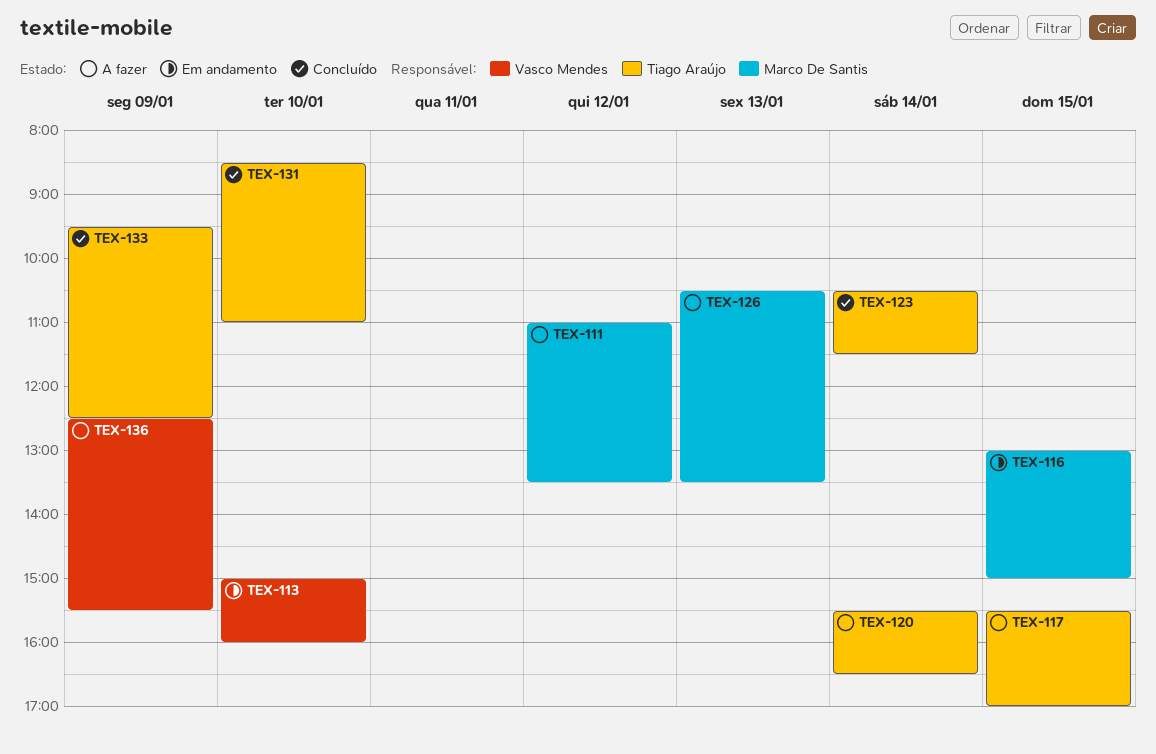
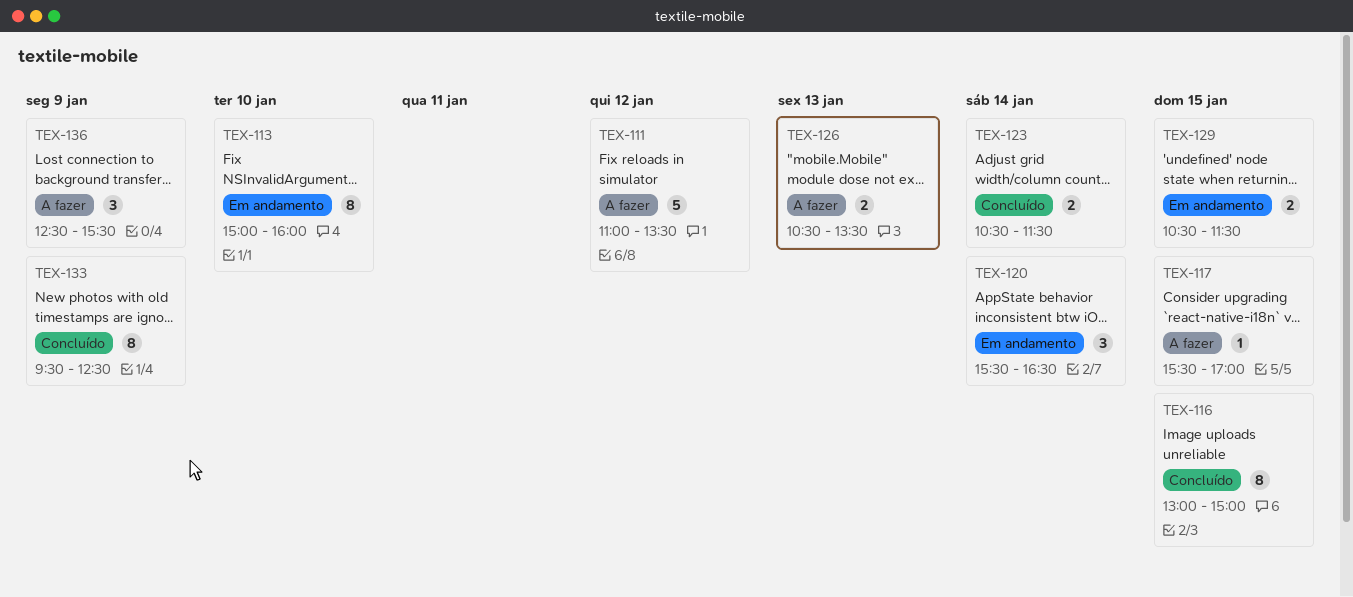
TEX-116, status: Em andamento -> Concluído
TEX-120, status: A fazer -> Em andamento
TEX-129: none -> present
TEX-131: present -> none

